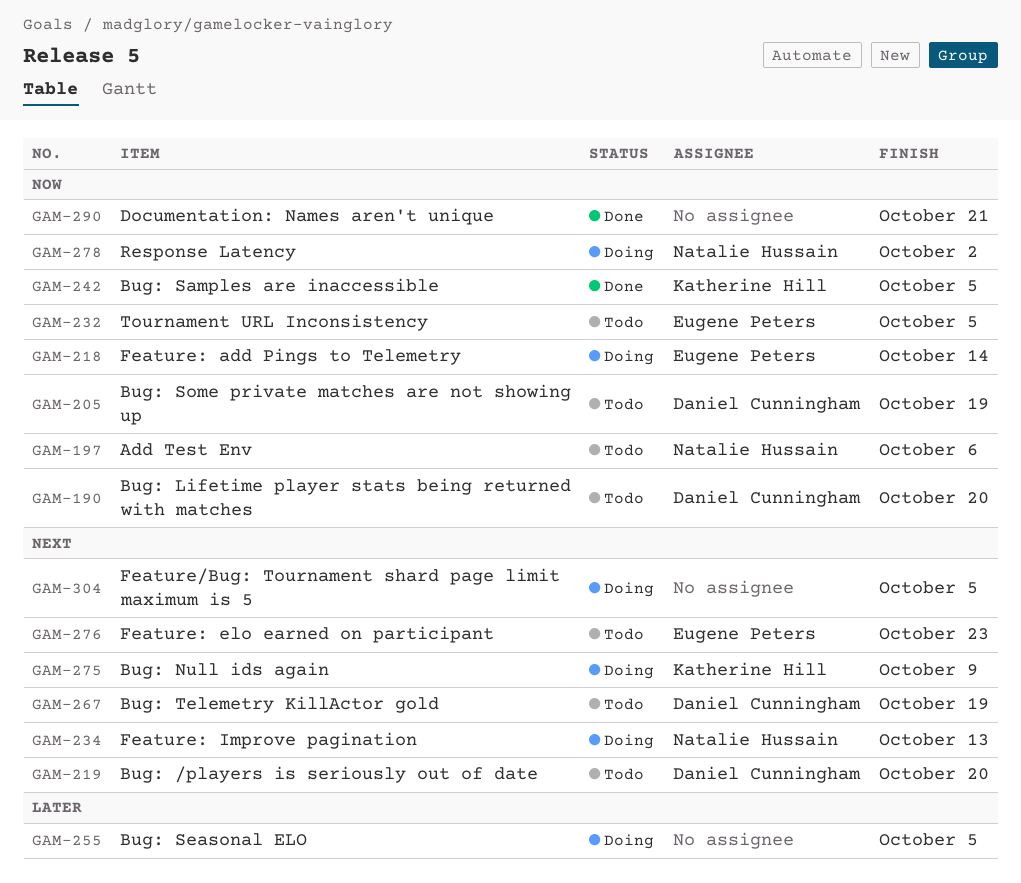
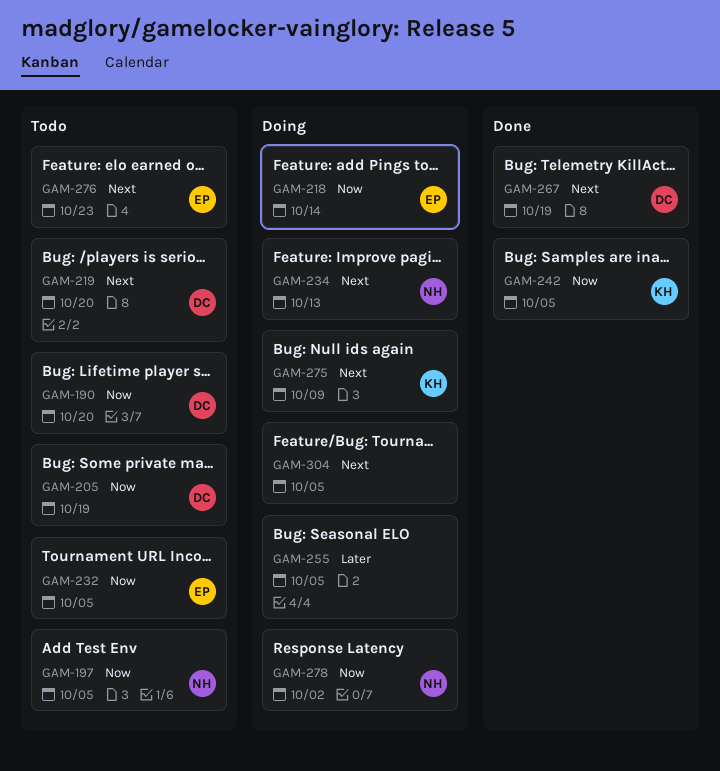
GAM-197, due: Oct 6 -> Oct 5
GAM-267, status: Todo -> Done
GAM-290: present -> none

